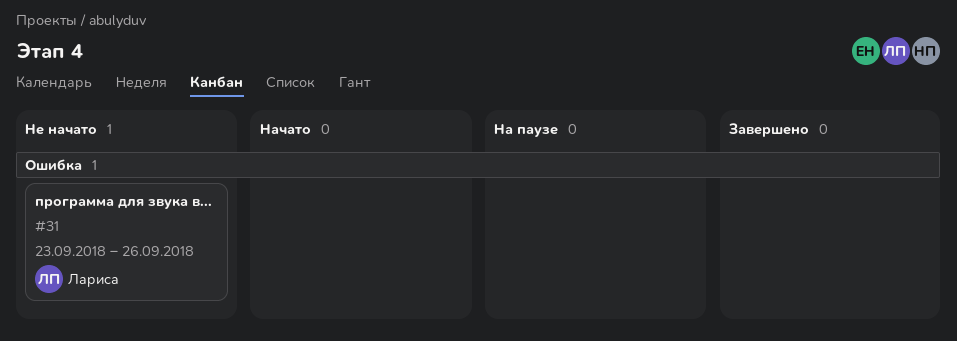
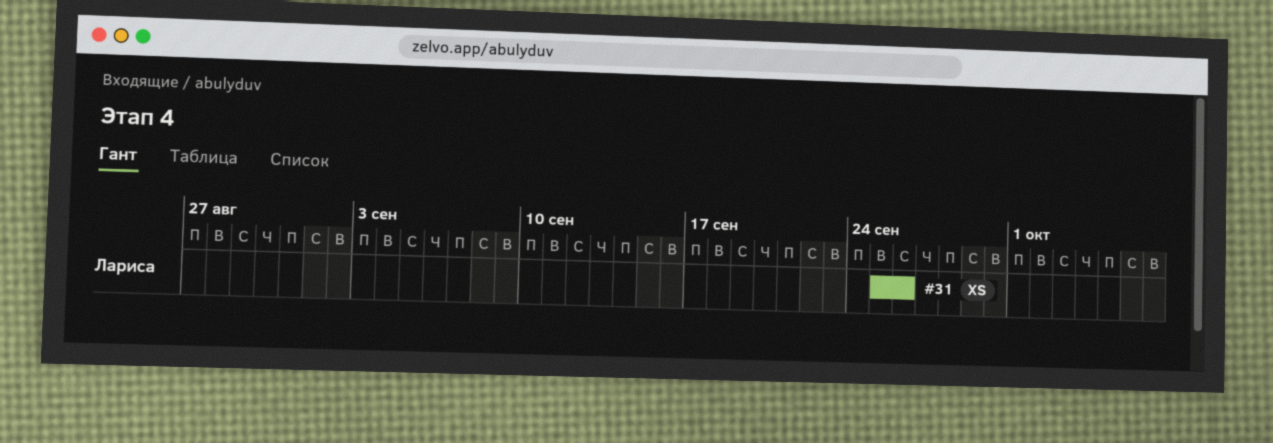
#31, start: Sep 23 -> Sep 25

